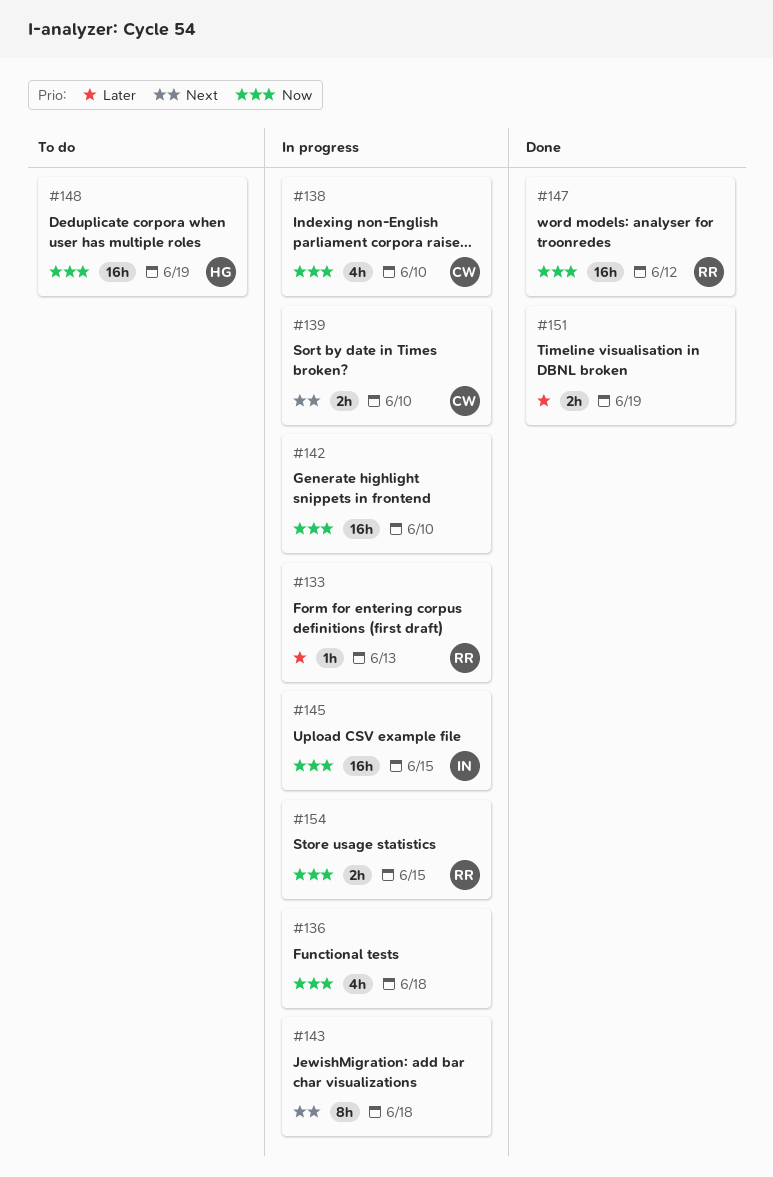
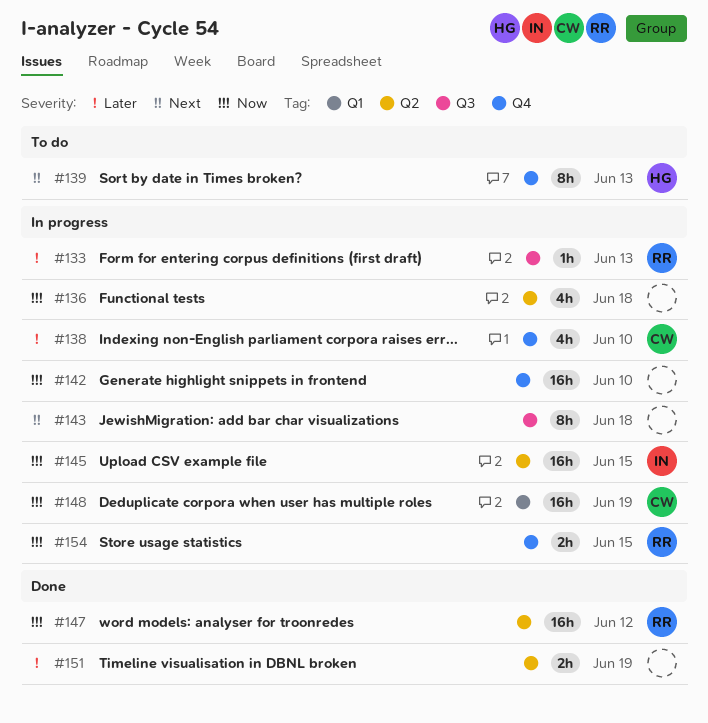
#138, priority: Now -> Later
#139, status: In progress -> To do
#139, owner: CW -> HG
#139, estimate: 2h -> 8h
#139, due: Jun 10 -> Jun 13
#148, status: To do -> In progress
#148, owner: HG -> CW

